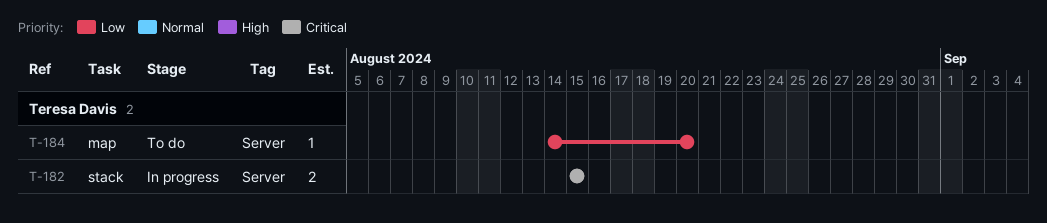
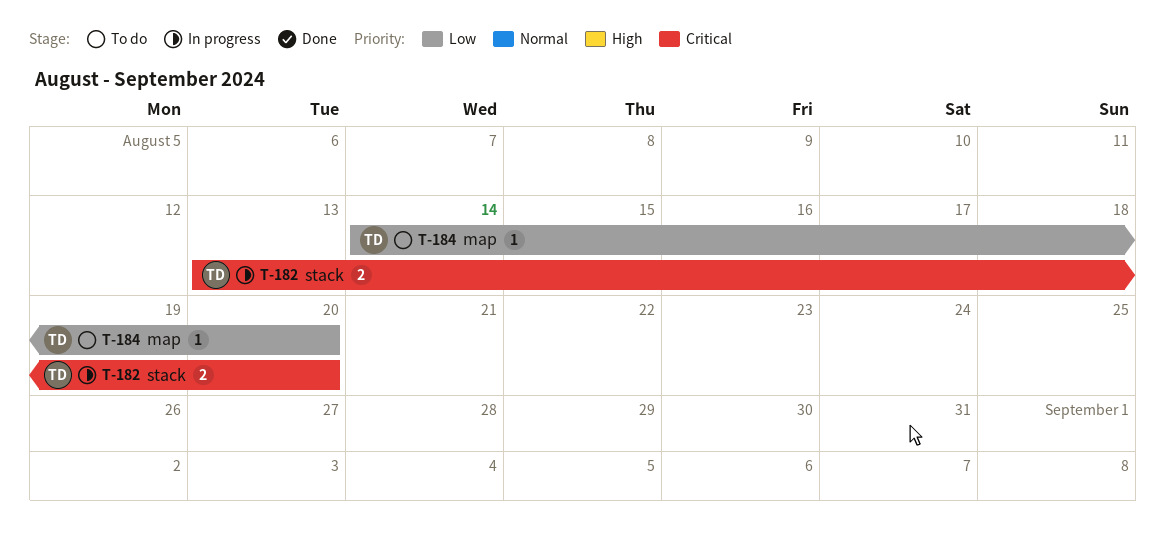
T-182, start: Aug 15 -> Aug 13
T-182, due: Aug 15 -> Aug 20

